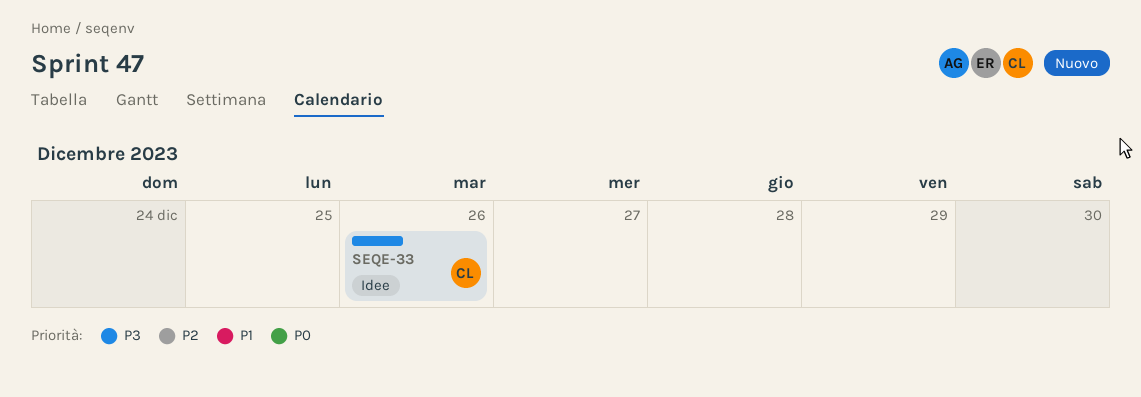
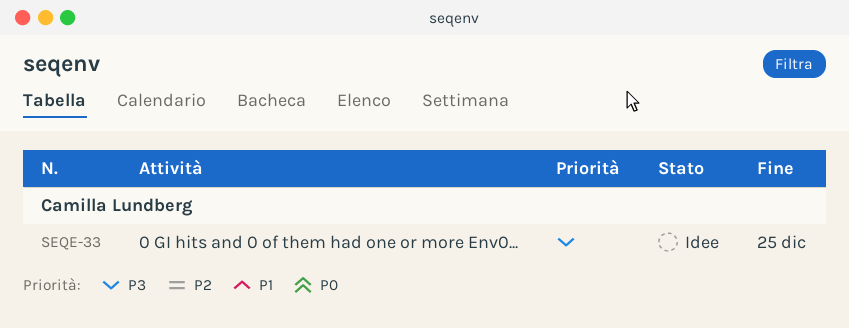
SEQE-33, due: Dec 26 -> Dec 25

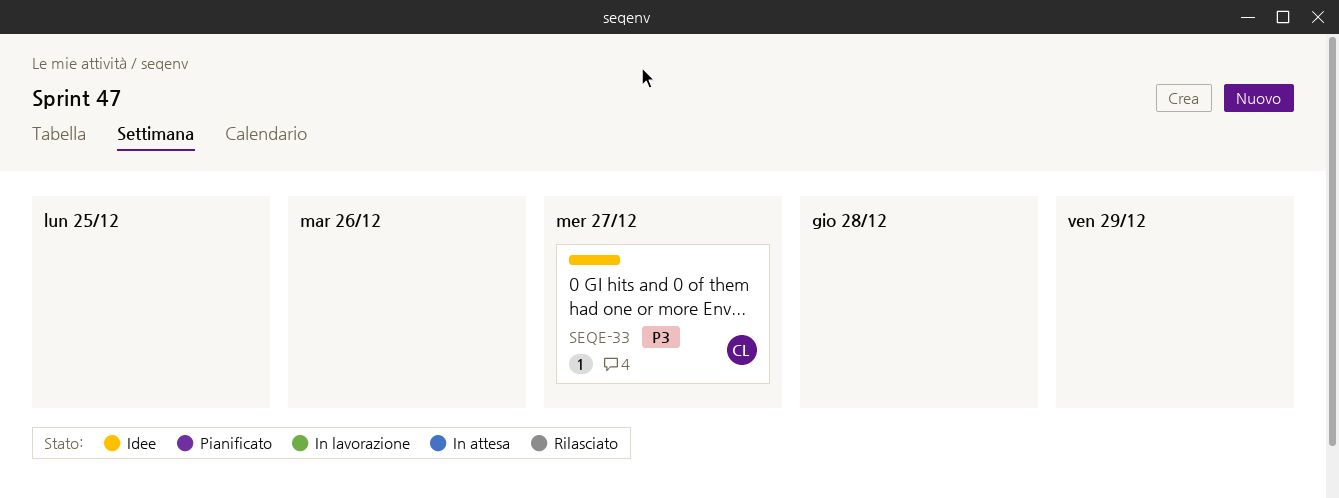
SEQE-33, due: Dec 25 -> Dec 27

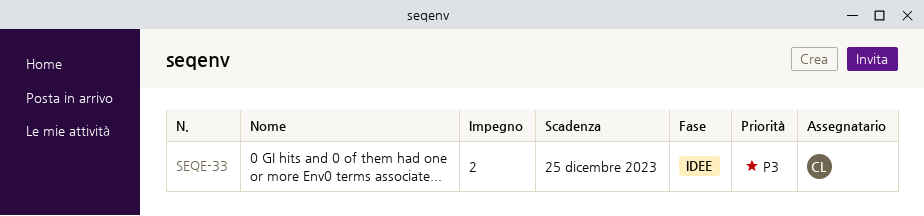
SEQE-33, estimate: 1 -> 2
SEQE-33, due: Dec 27 -> Dec 25

